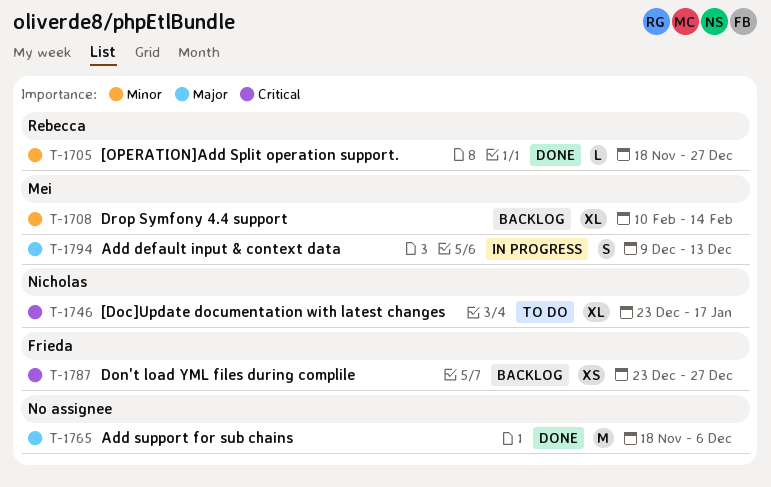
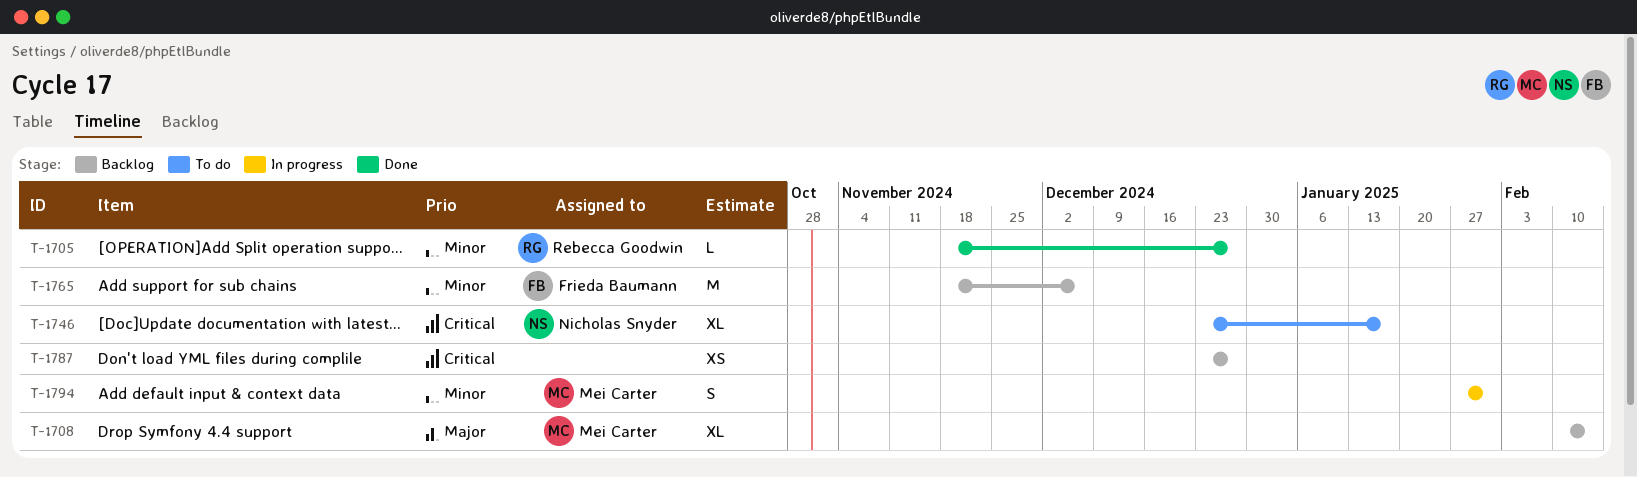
T-1708, priority: Minor -> Major
T-1765, status: Done -> Backlog
T-1765, owner: none -> Frieda Baumann
T-1765, priority: Major -> Minor
T-1787, owner: Frieda Baumann -> none
T-1794, priority: Major -> Minor
T-1794, start: Dec 9 -> Jan 27
T-1794, due: Dec 13 -> Jan 31

